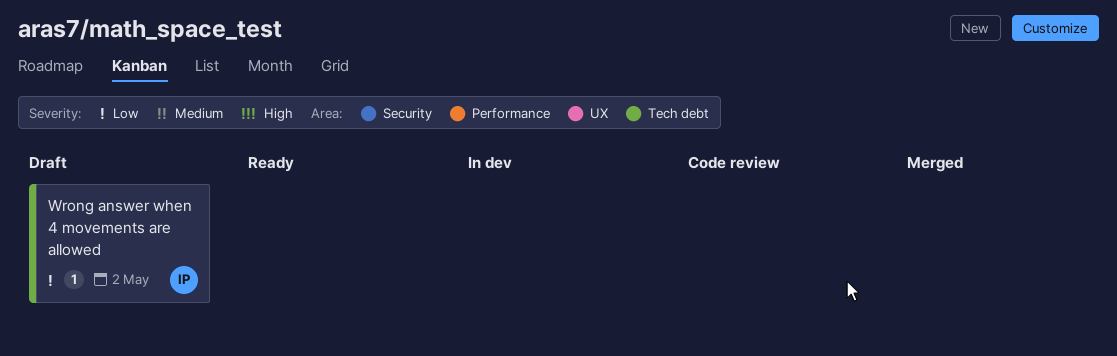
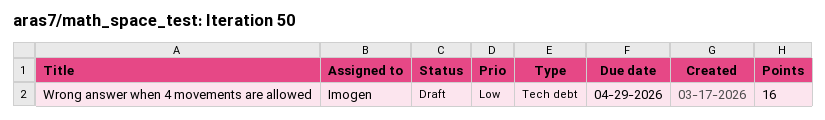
Wrong answer when 4 movements are allowed, estimate: 1 -> 16
Wrong answer when 4 movements are allowed, due: May 2 -> Apr 29

